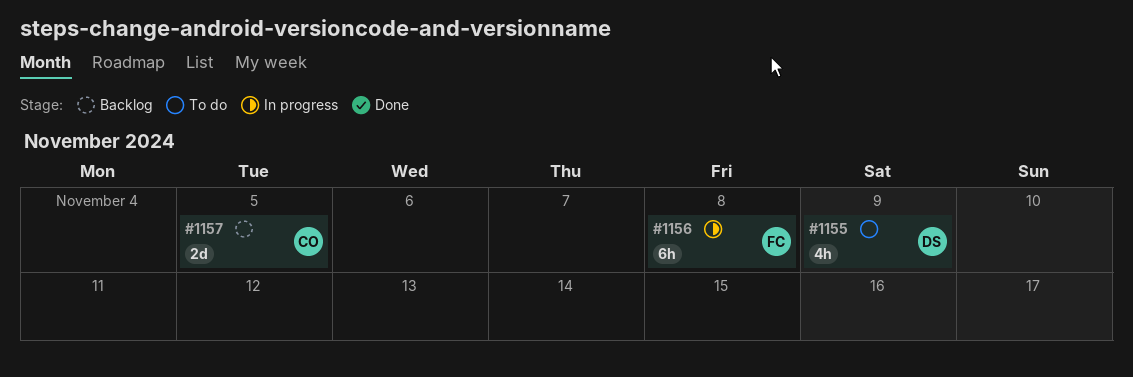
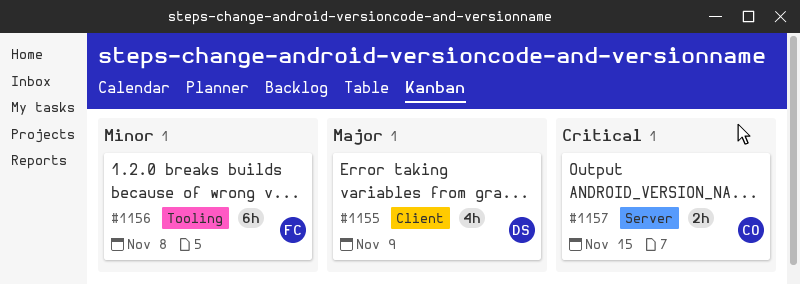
#1157, estimate: 2d -> 2h
#1157, due: Nov 5 -> Nov 15

